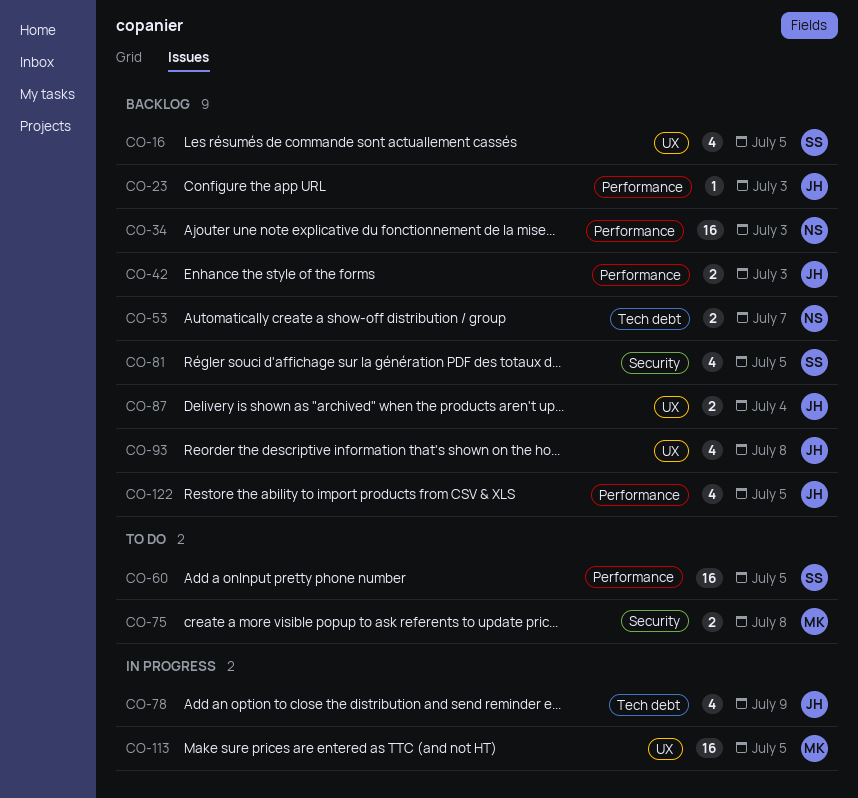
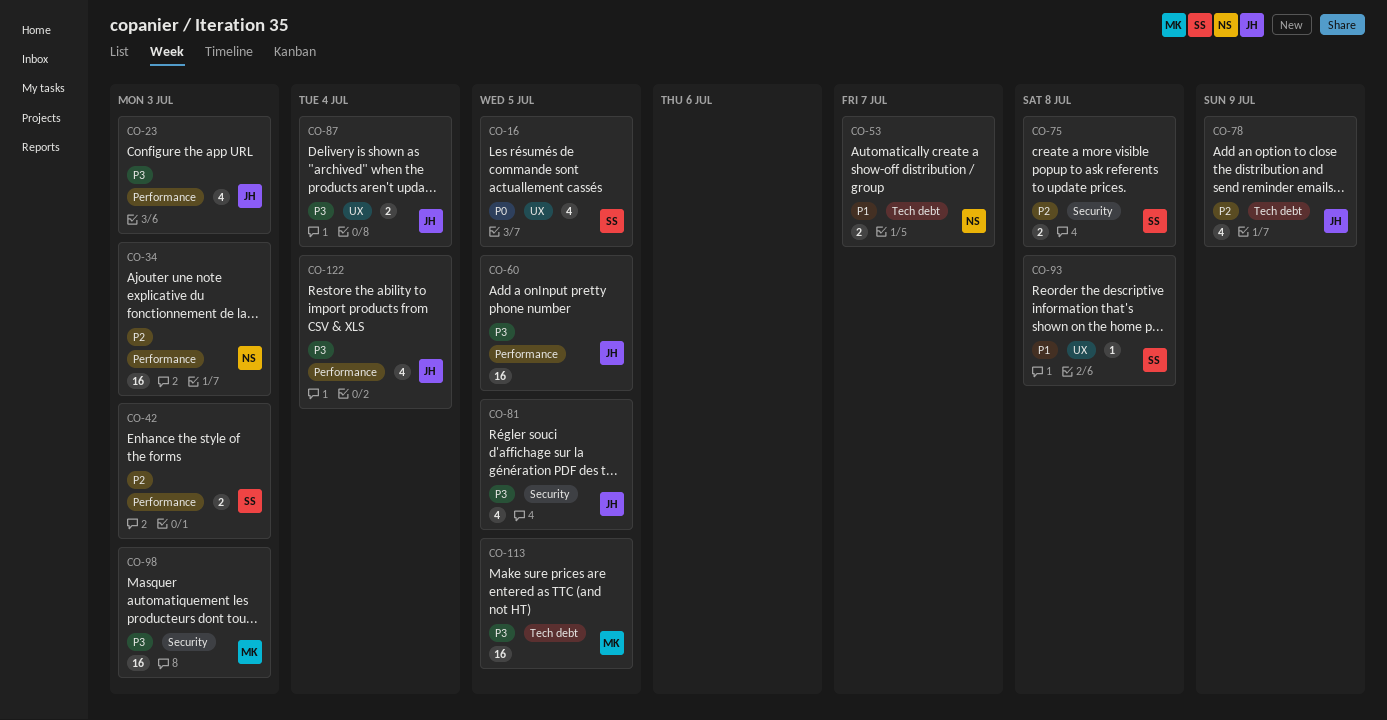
CO-23, estimate: 1 -> 4
CO-42, owner: JH -> SS
CO-60, owner: SS -> JH
CO-75, owner: MK -> SS
CO-81, owner: SS -> JH
CO-93, owner: JH -> SS
CO-93, estimate: 4 -> 1
CO-98: none -> present
CO-113, label: UX -> Tech debt
CO-122, due: Jul 5 -> Jul 4

